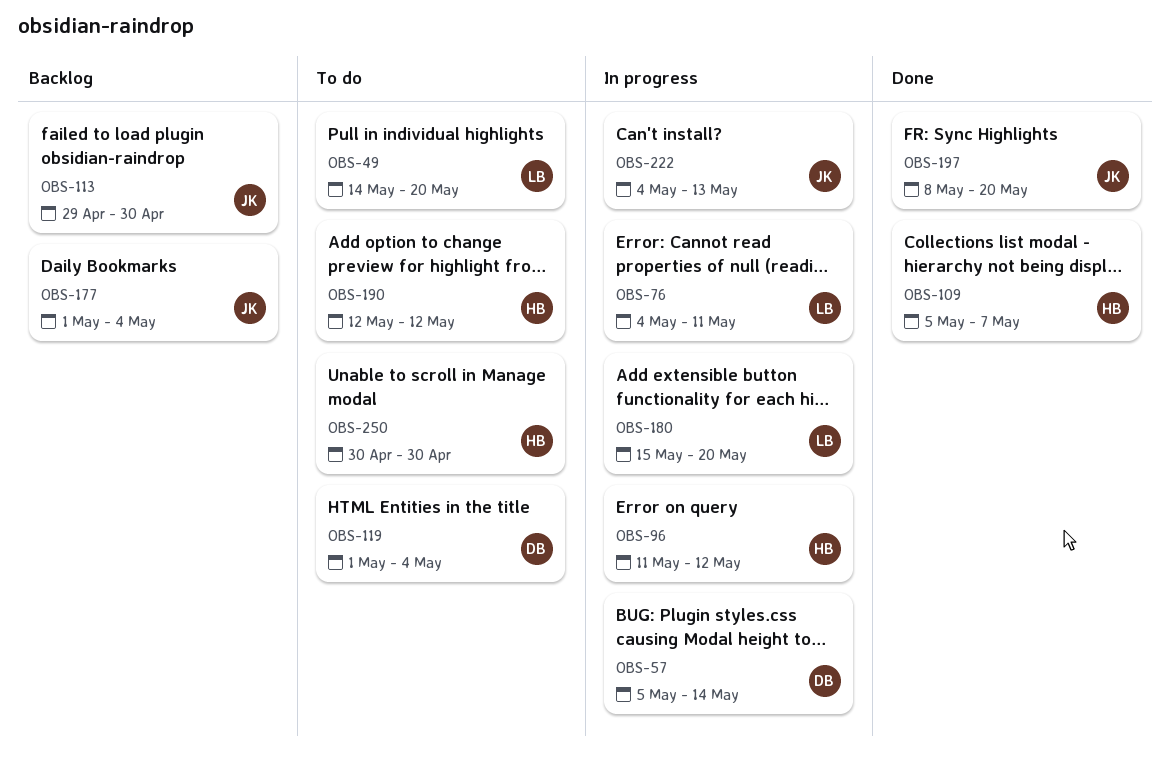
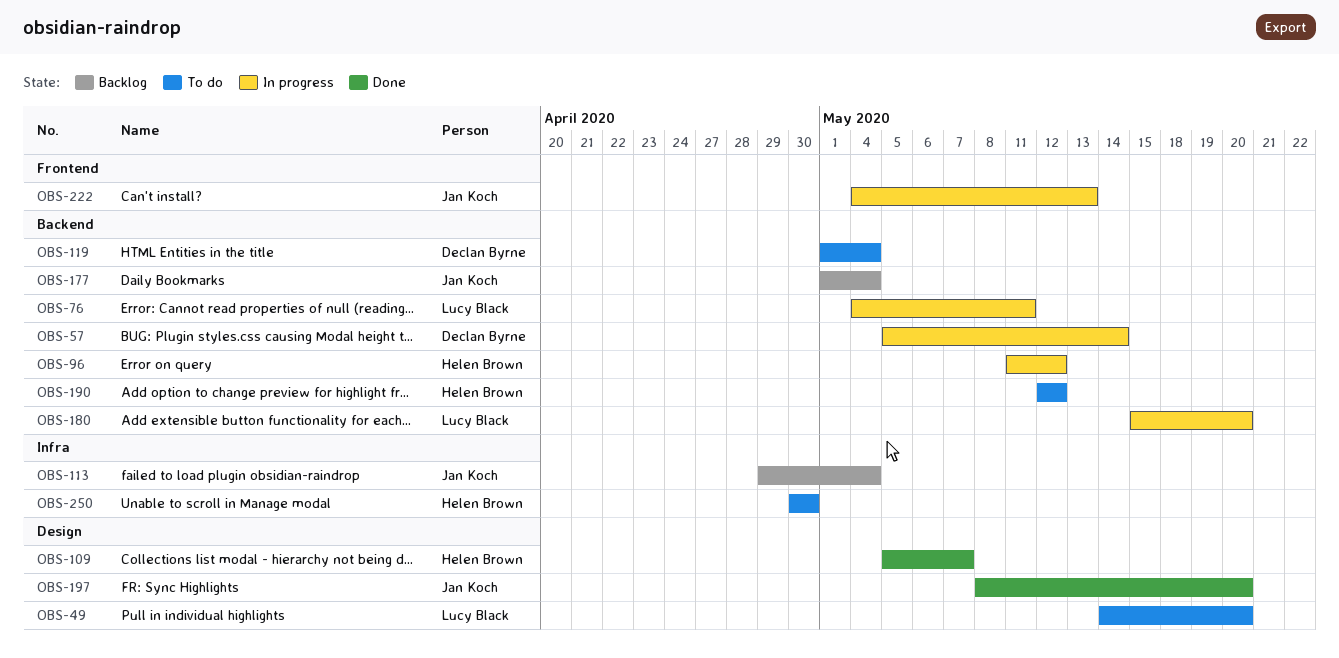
OBS-113, due: Apr 30 -> May 4

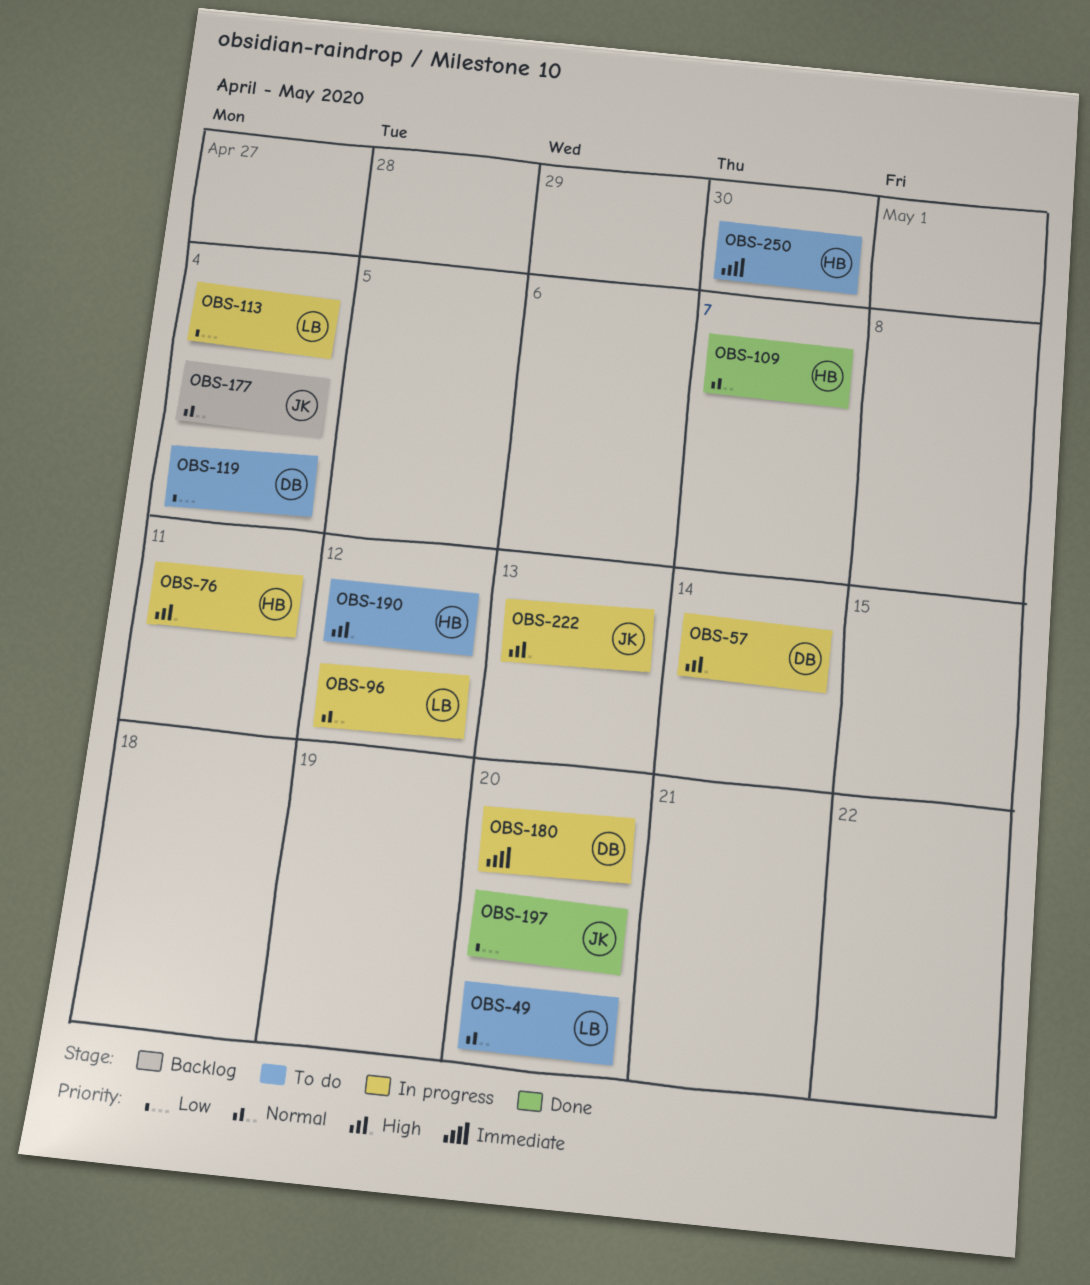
OBS-76, owner: Lucy Black -> Helen Brown
OBS-96, owner: Helen Brown -> Lucy Black
OBS-113, status: Backlog -> In progress
OBS-113, owner: Jan Koch -> Lucy Black
OBS-180, owner: Lucy Black -> Declan Byrne

